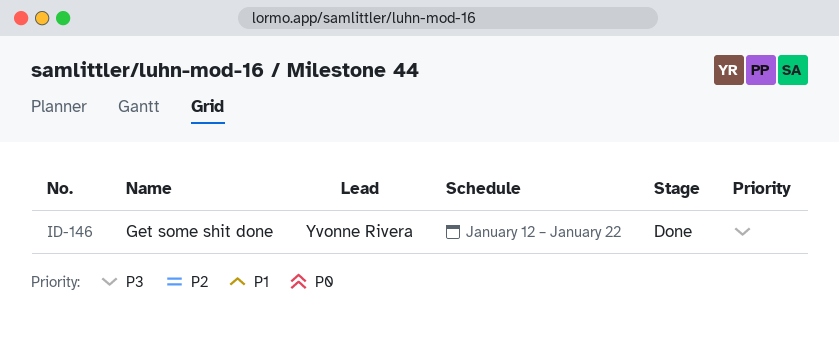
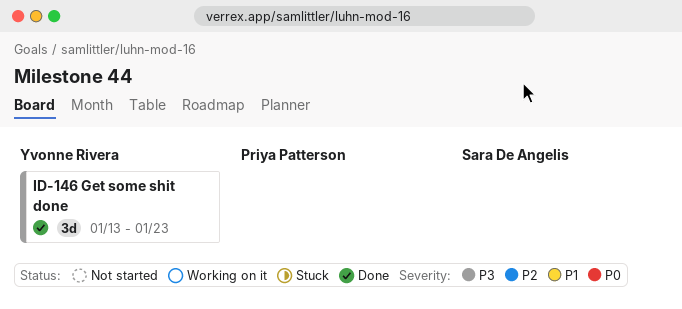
ID-146, start: Jan 12 -> Jan 13
ID-146, due: Jan 22 -> Jan 23

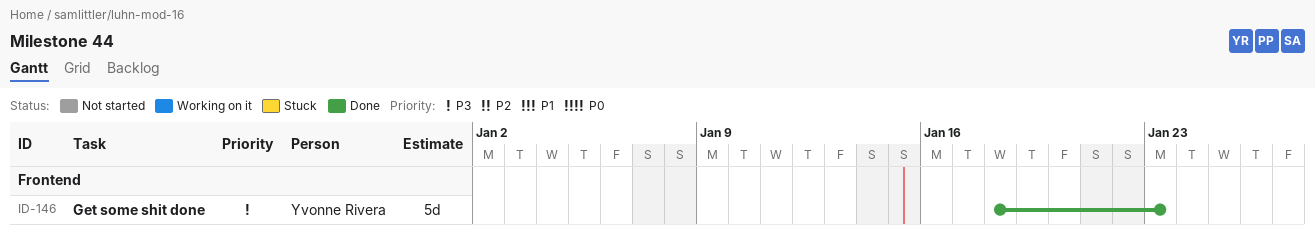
ID-146, estimate: 3d -> 5d
ID-146, start: Jan 13 -> Jan 18

